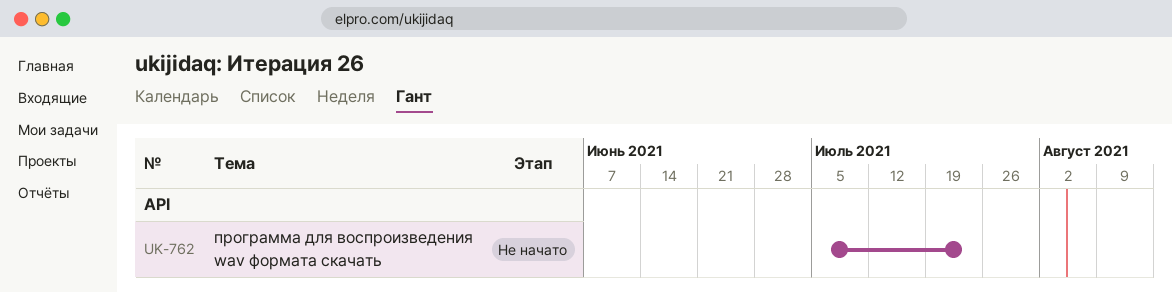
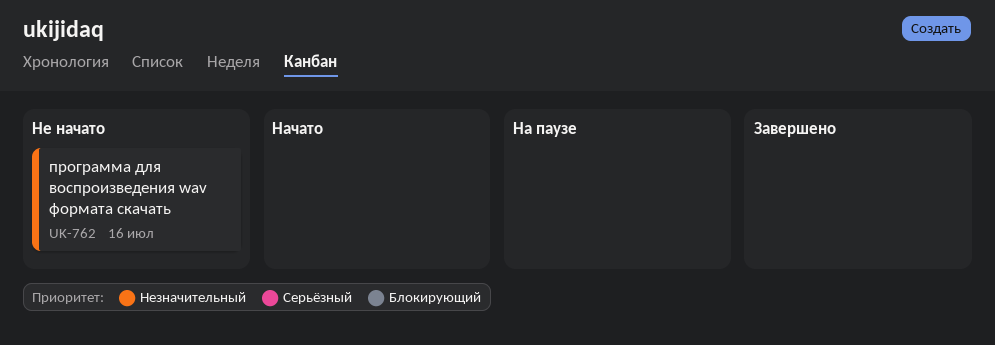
UK-762, due: Jul 23 -> Jul 16

